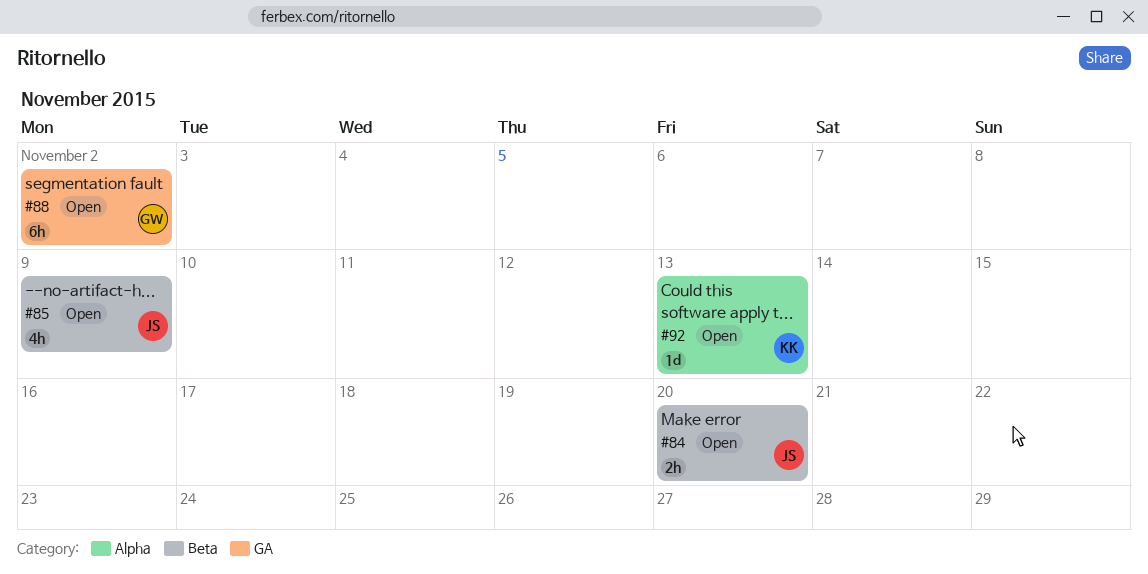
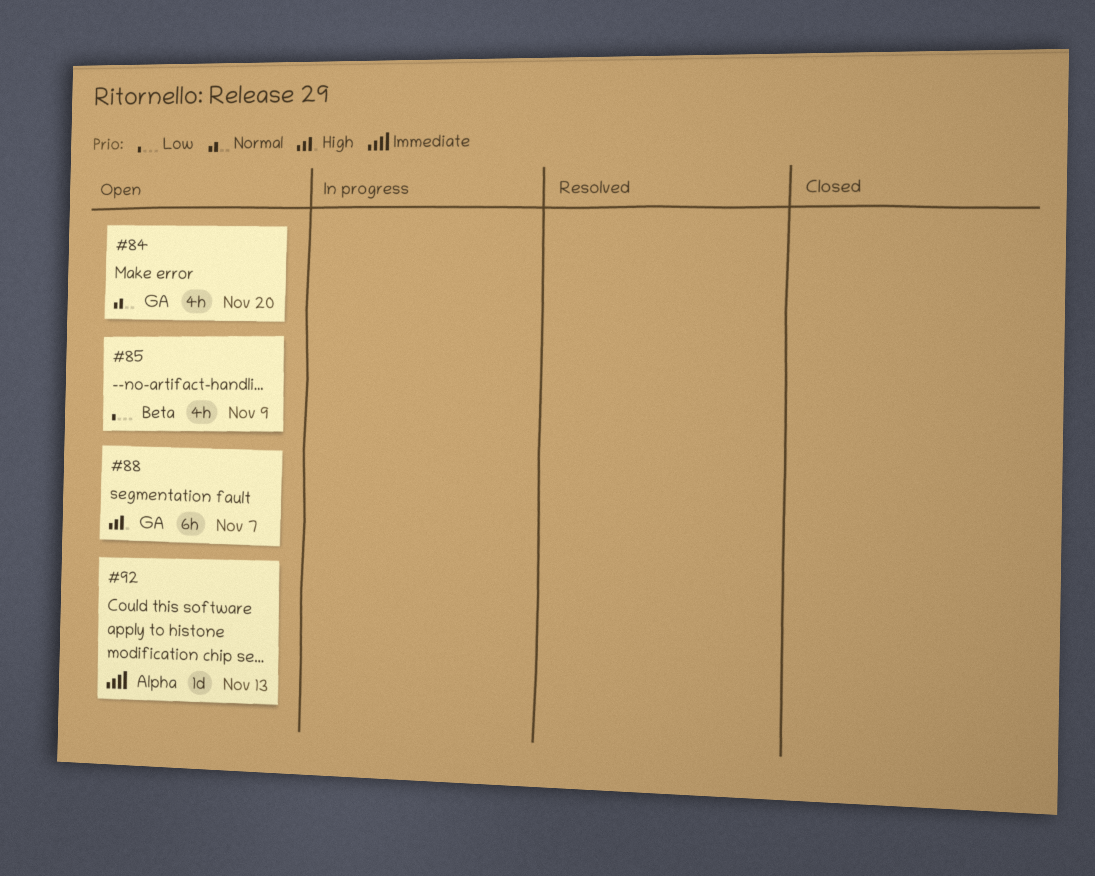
#84, label: Beta -> GA
#84, estimate: 2h -> 4h
#88, due: Nov 2 -> Nov 7

